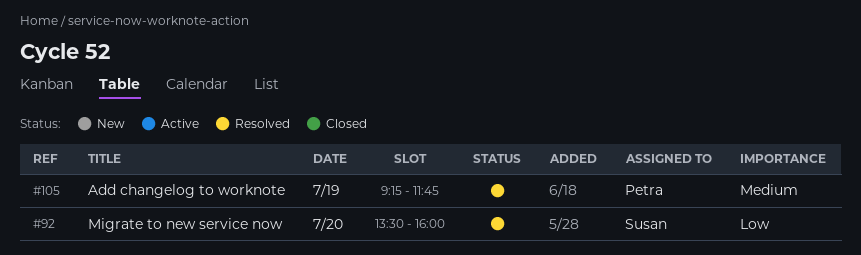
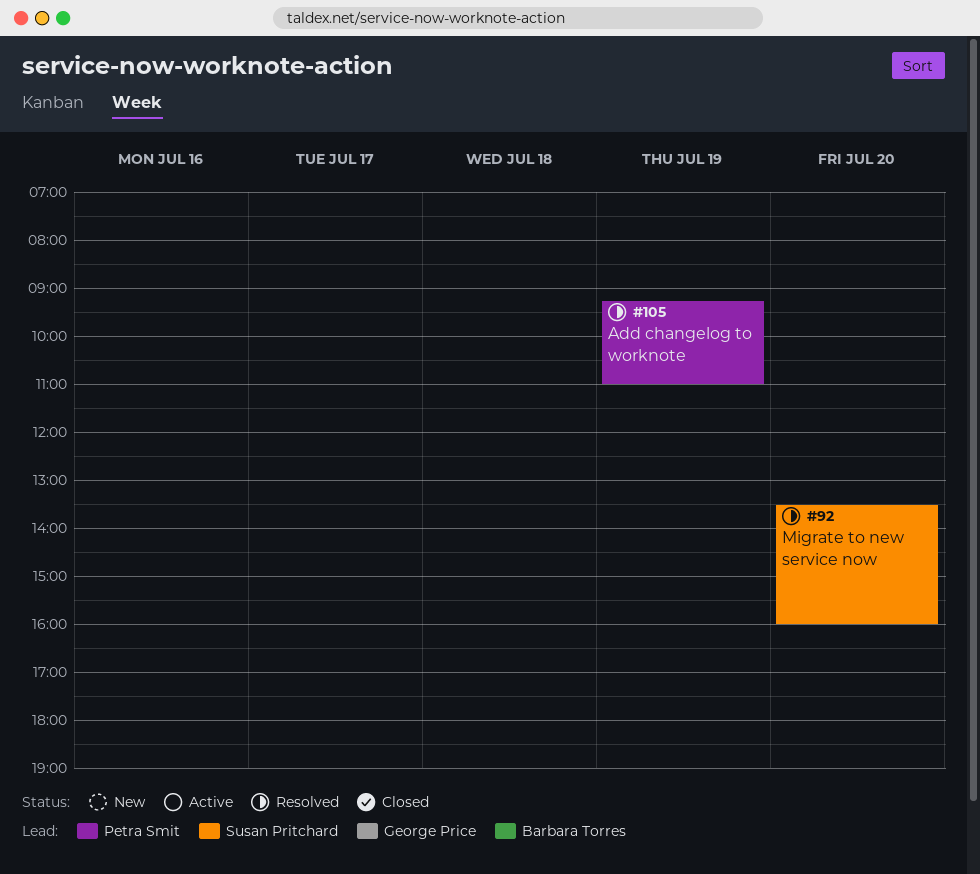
#105, ends: 11:45 -> 11:00

